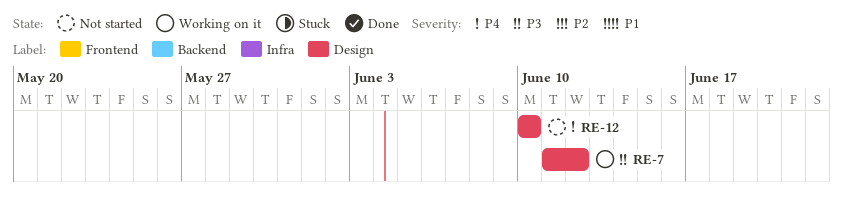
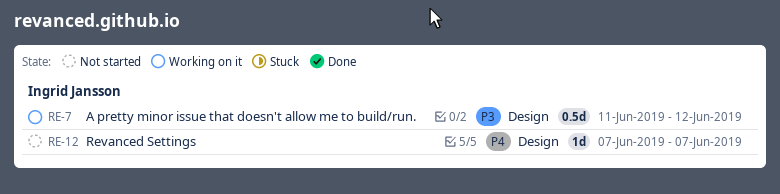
RE-12, start: Jun 10 -> Jun 7
RE-12, due: Jun 10 -> Jun 7

